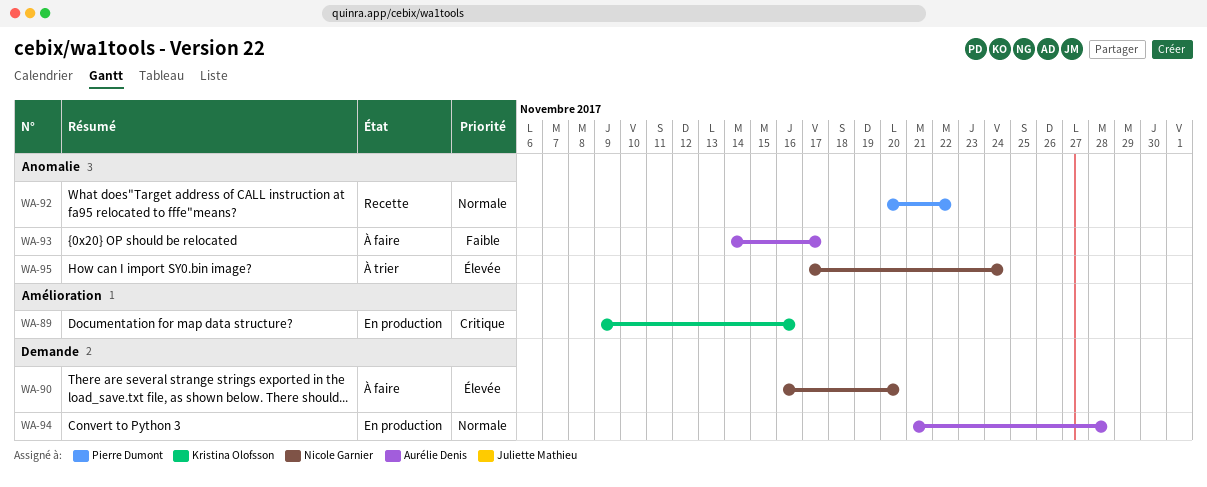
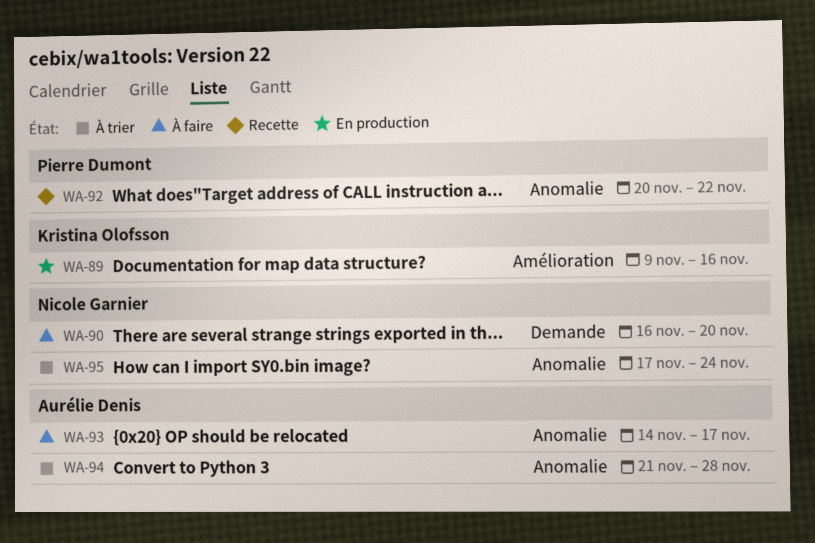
WA-94, status: En production -> À trier
WA-94, label: Demande -> Anomalie

